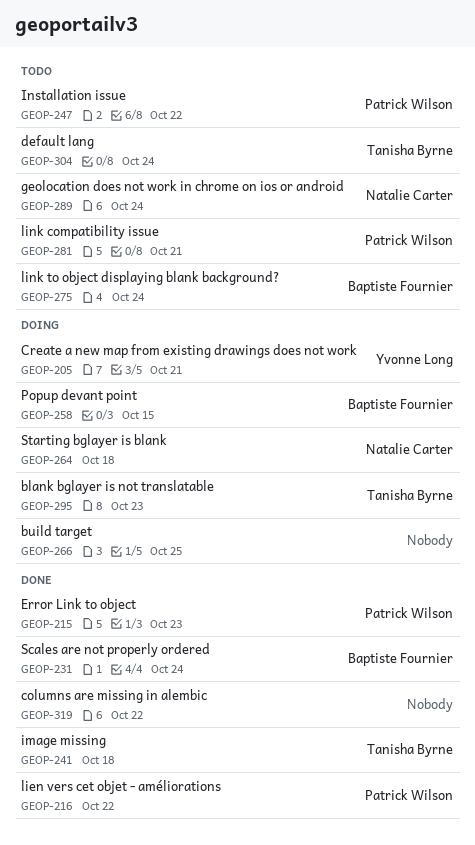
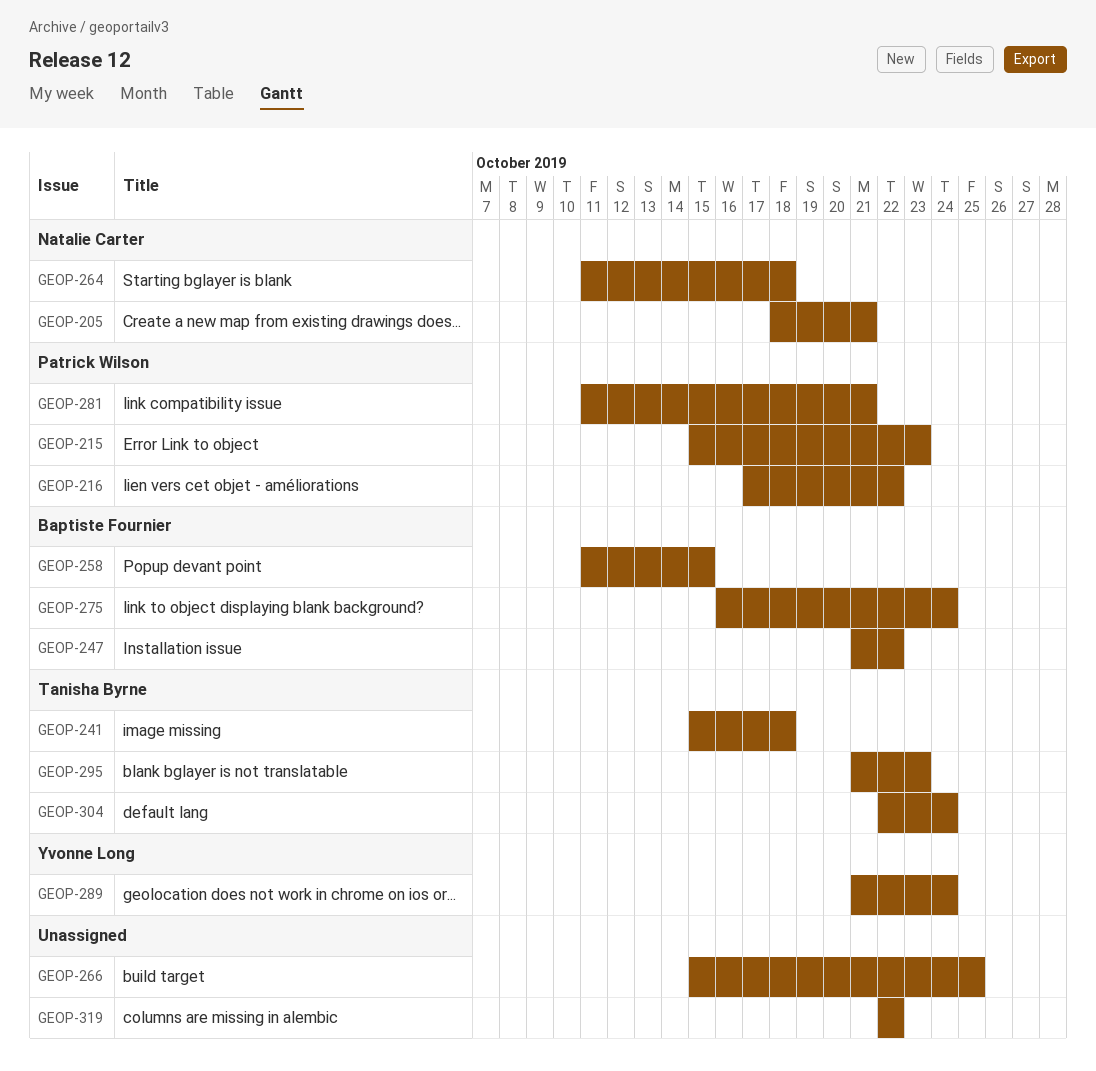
GEOP-205, owner: Yvonne Long -> Natalie Carter
GEOP-231: present -> none
GEOP-247, owner: Patrick Wilson -> Baptiste Fournier
GEOP-289, owner: Natalie Carter -> Yvonne Long

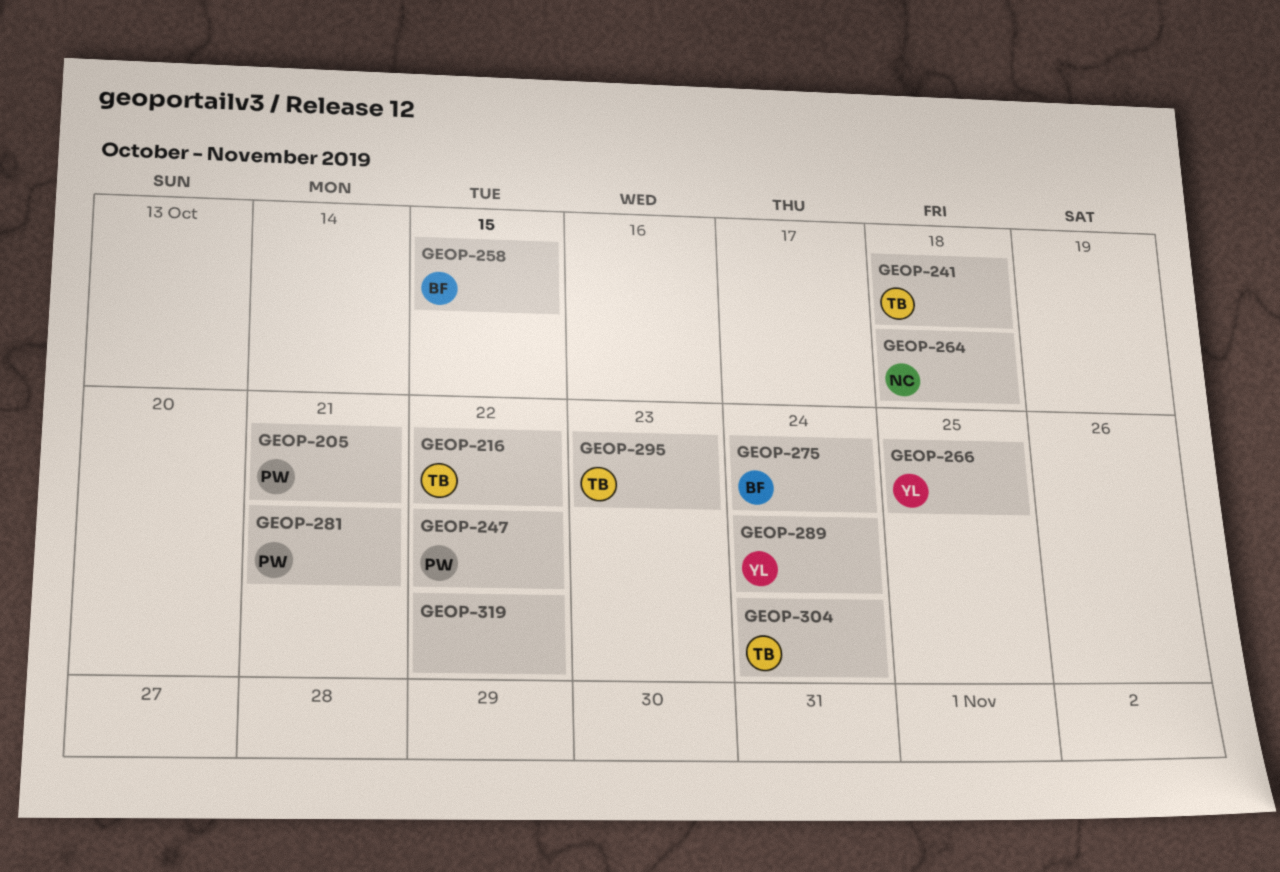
GEOP-205, owner: Natalie Carter -> Patrick Wilson
GEOP-215: present -> none
GEOP-216, owner: Patrick Wilson -> Tanisha Byrne
GEOP-247, owner: Baptiste Fournier -> Patrick Wilson
GEOP-266, owner: none -> Yvonne Long

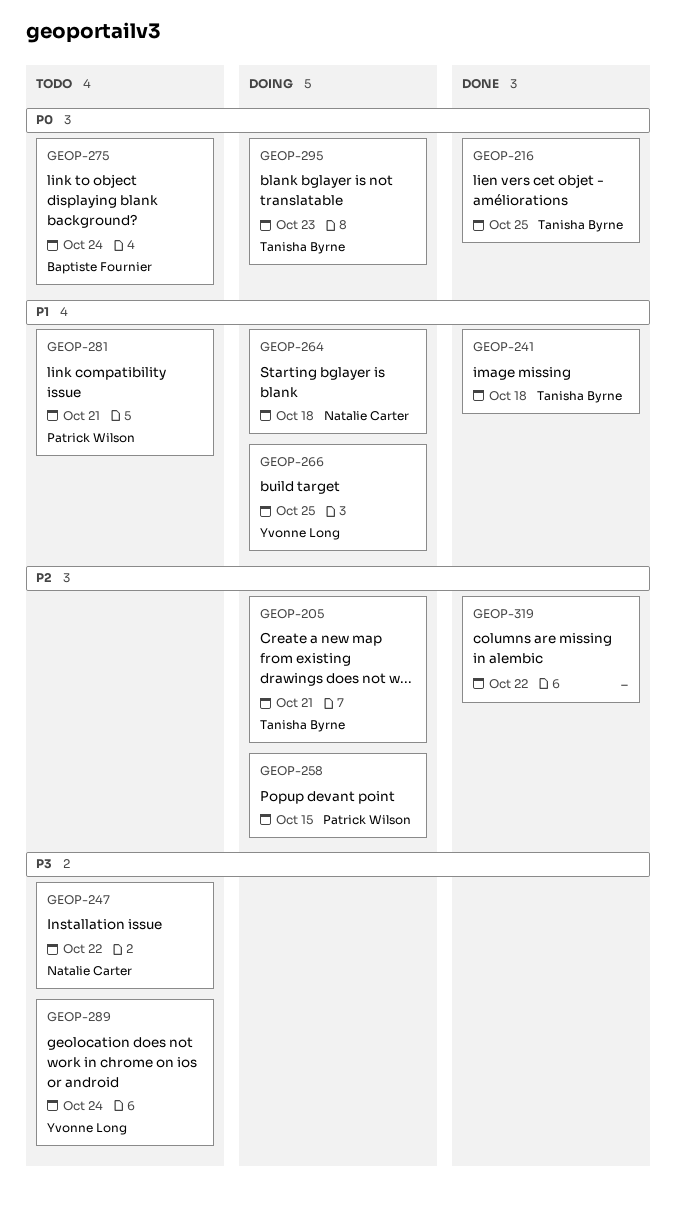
GEOP-205, owner: Patrick Wilson -> Tanisha Byrne
GEOP-216, due: Oct 22 -> Oct 25
GEOP-247, owner: Patrick Wilson -> Natalie Carter
GEOP-258, owner: Baptiste Fournier -> Patrick Wilson
GEOP-304: present -> none

